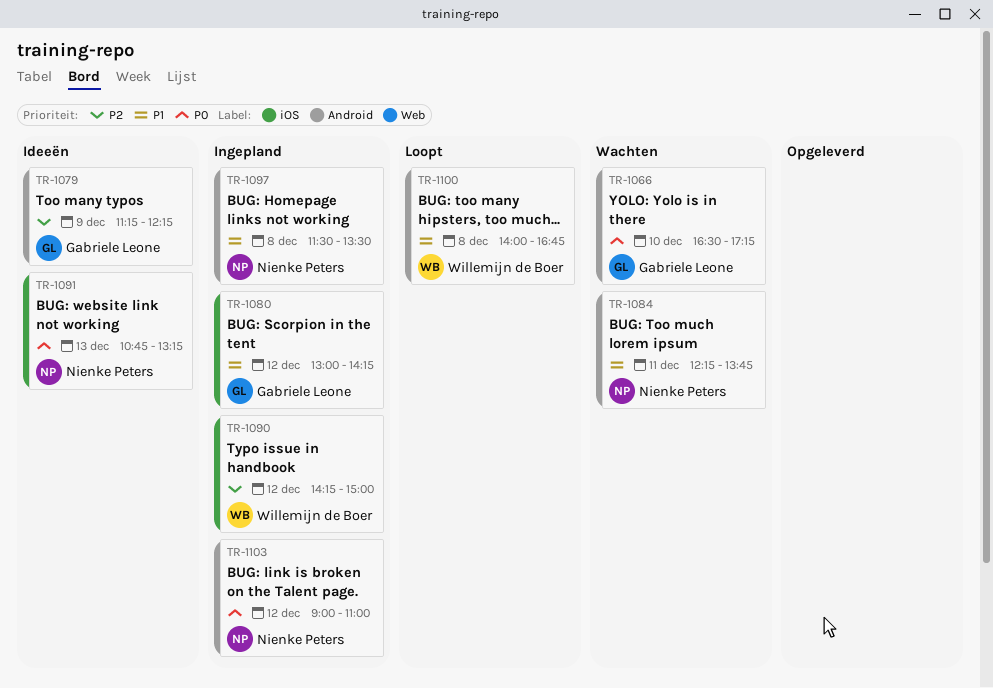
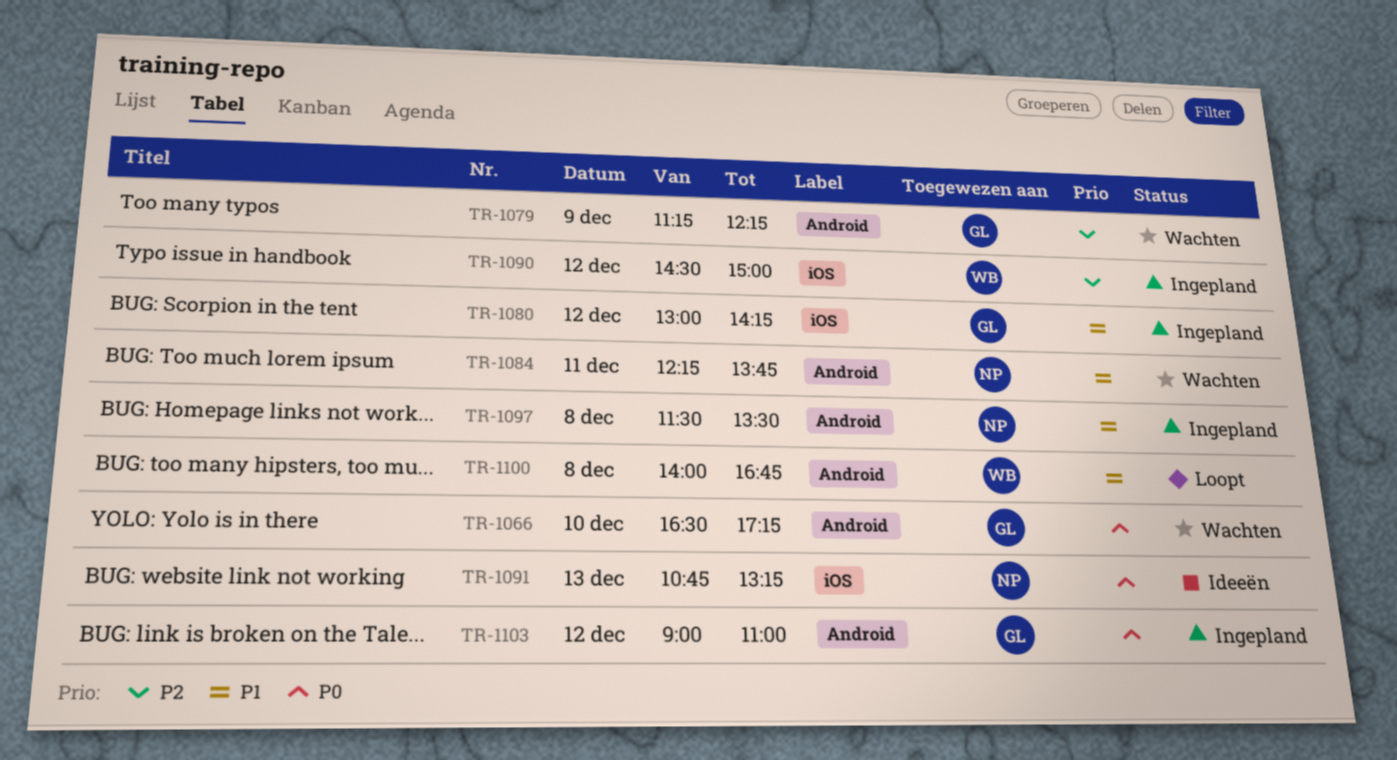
TR-1079, status: Ideeën -> Wachten
TR-1090, begins: 14:15 -> 14:30
TR-1103, owner: Nienke Peters -> Gabriele Leone

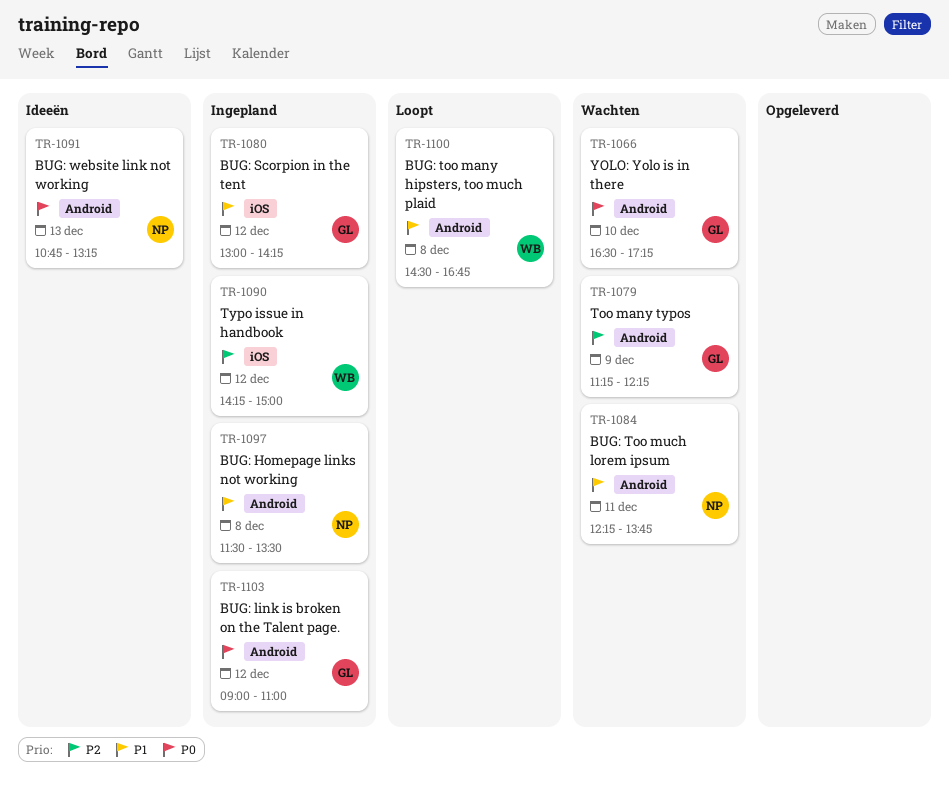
TR-1090, begins: 14:30 -> 14:15
TR-1091, label: iOS -> Android
TR-1100, begins: 14:00 -> 14:30

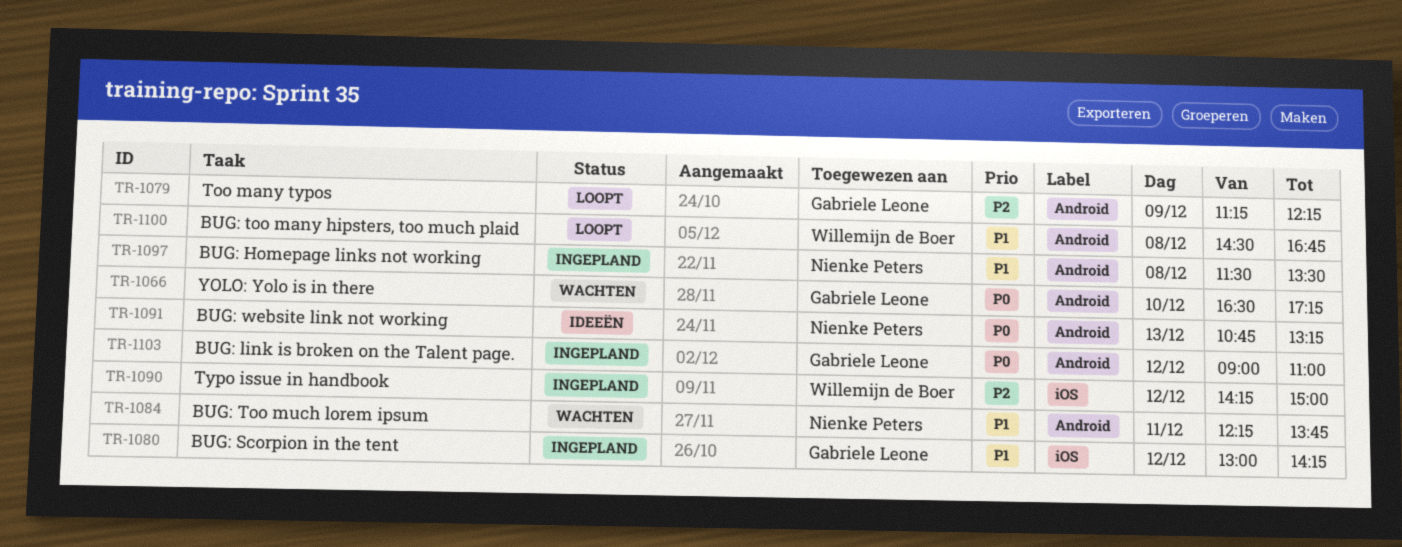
TR-1079, status: Wachten -> Loopt

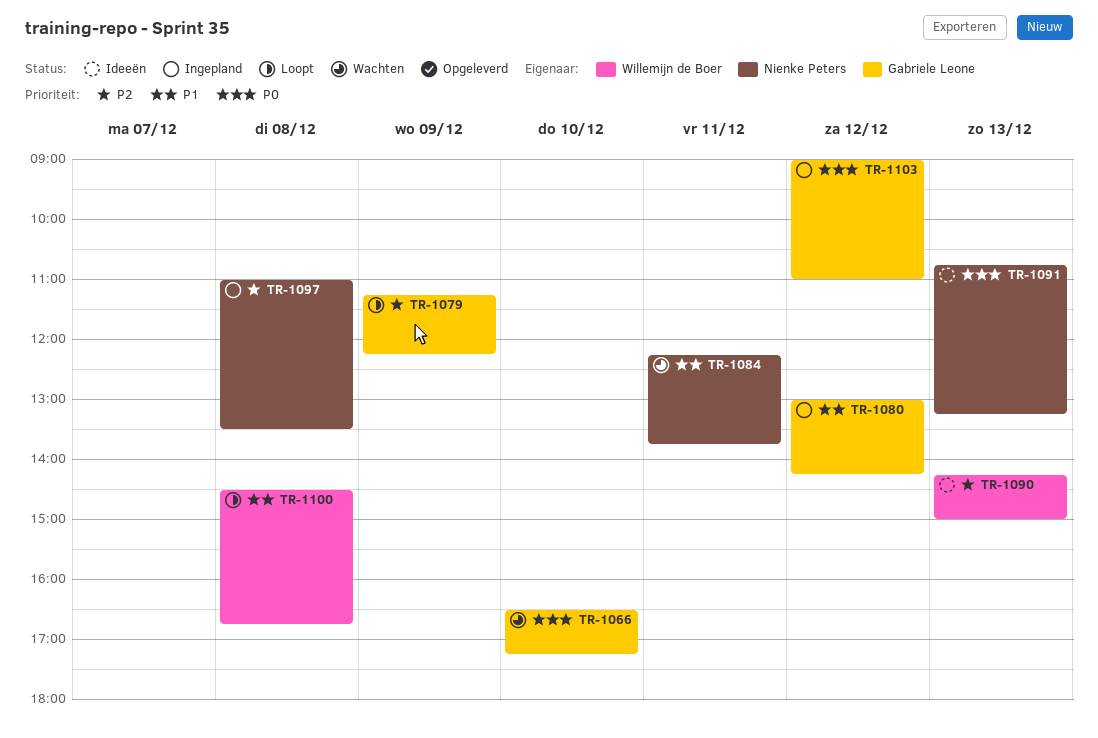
TR-1090, status: Ingepland -> Ideeën
TR-1090, day: Dec 12 -> Dec 13
TR-1097, priority: P1 -> P2
TR-1097, begins: 11:30 -> 11:00

